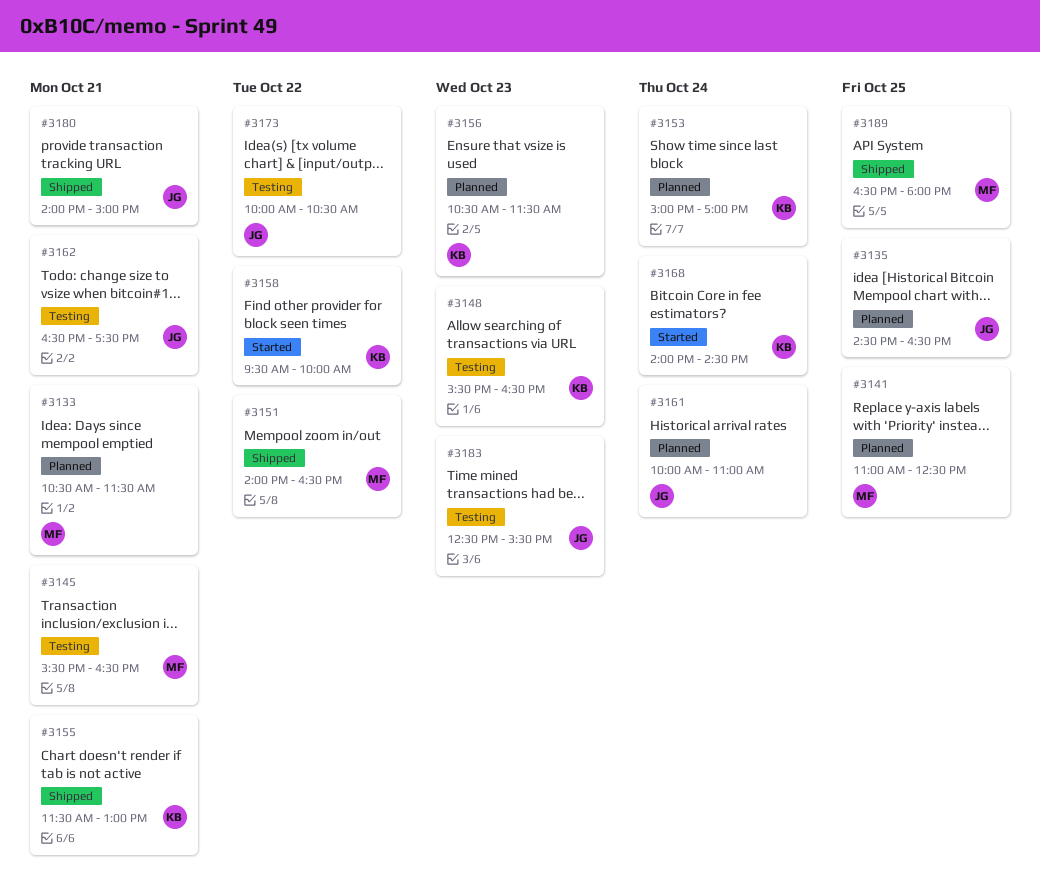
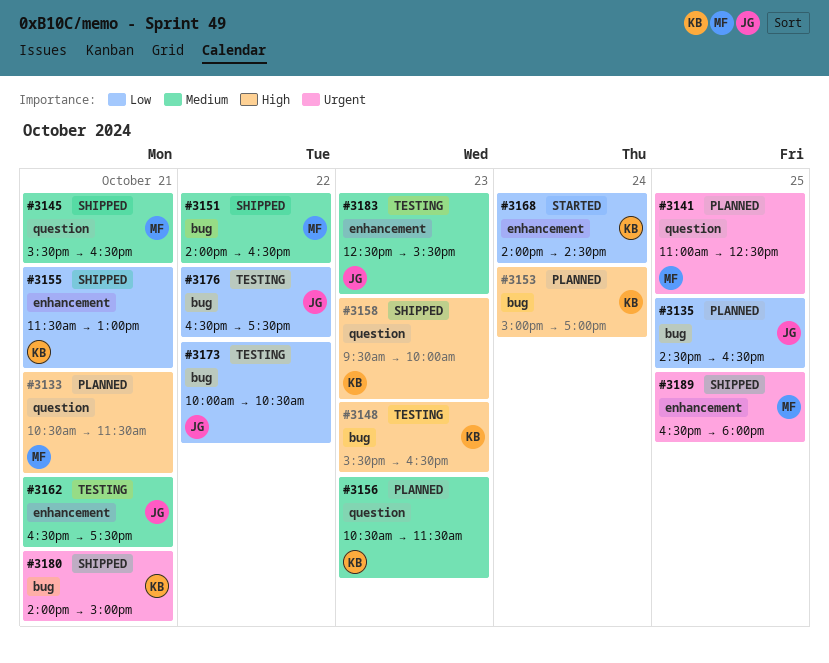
#3145, status: Testing -> Shipped
#3158, status: Started -> Shipped
#3158, day: Oct 22 -> Oct 23
#3161: present -> none
#3176: none -> present
#3180, owner: JG -> KB

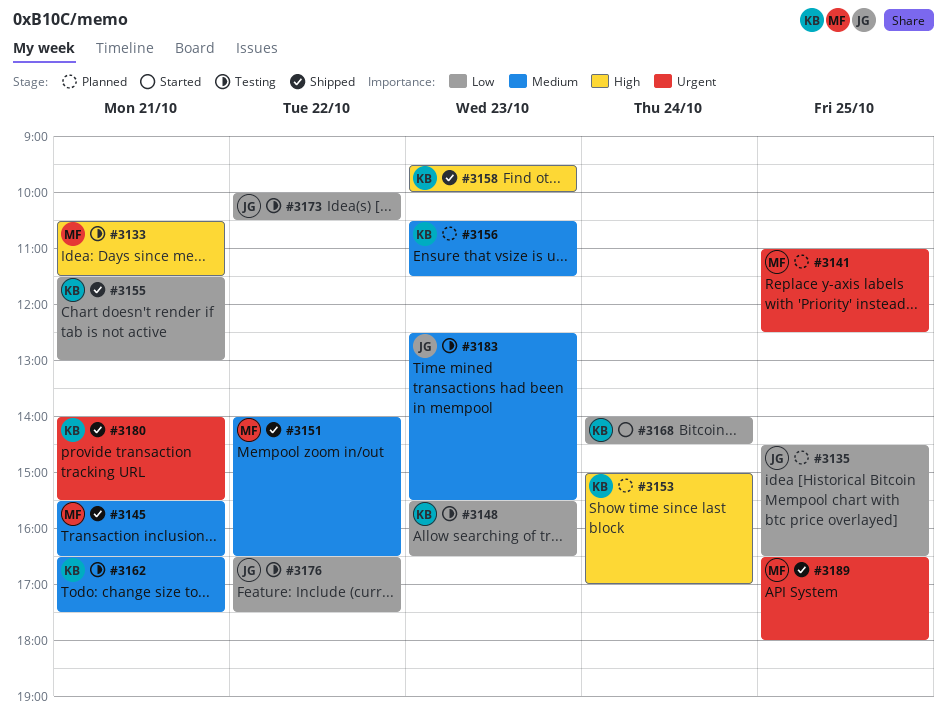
#3133, status: Planned -> Testing
#3148, priority: High -> Low
#3162, owner: JG -> KB
#3180, ends: 15:00 -> 15:30

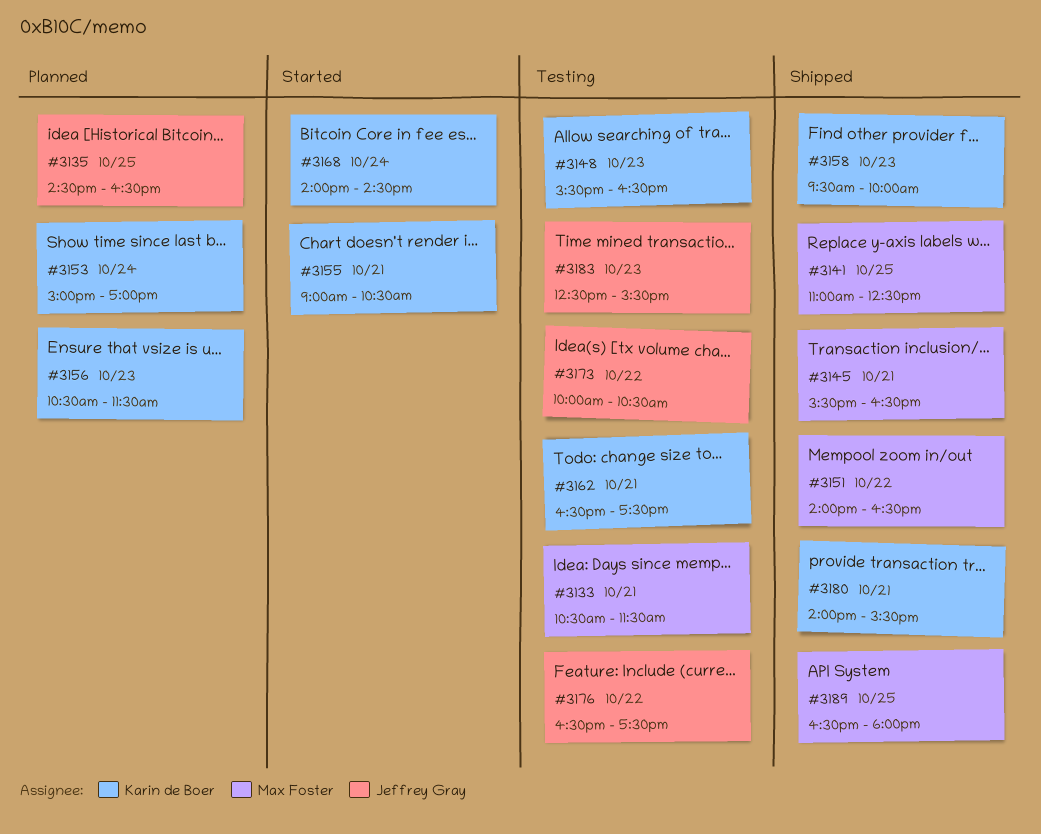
#3141, status: Planned -> Shipped
#3155, status: Shipped -> Started
#3155, begins: 11:30 -> 09:00
#3155, ends: 13:00 -> 10:30

